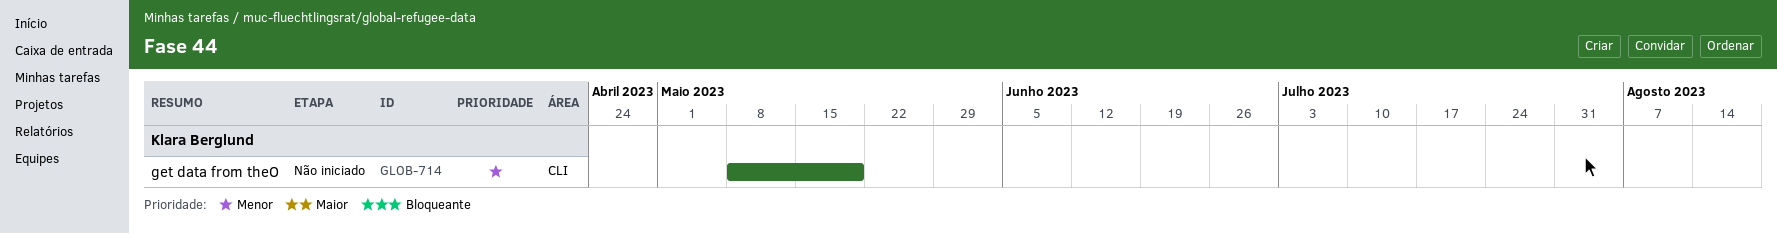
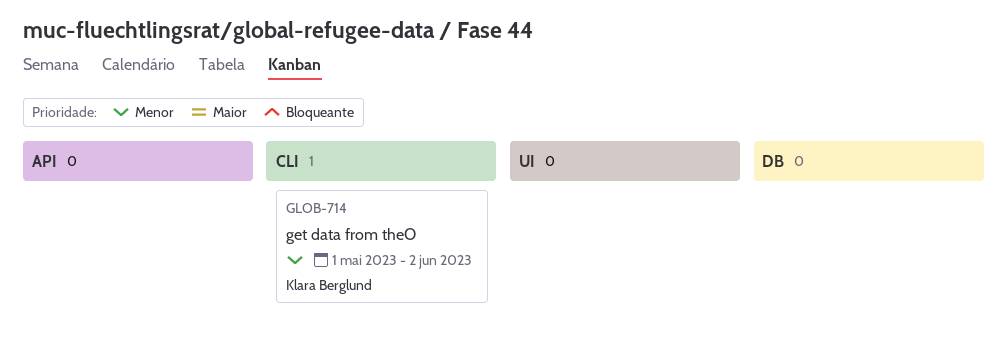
GLOB-714, start: May 8 -> May 1
GLOB-714, due: May 19 -> Jun 2

